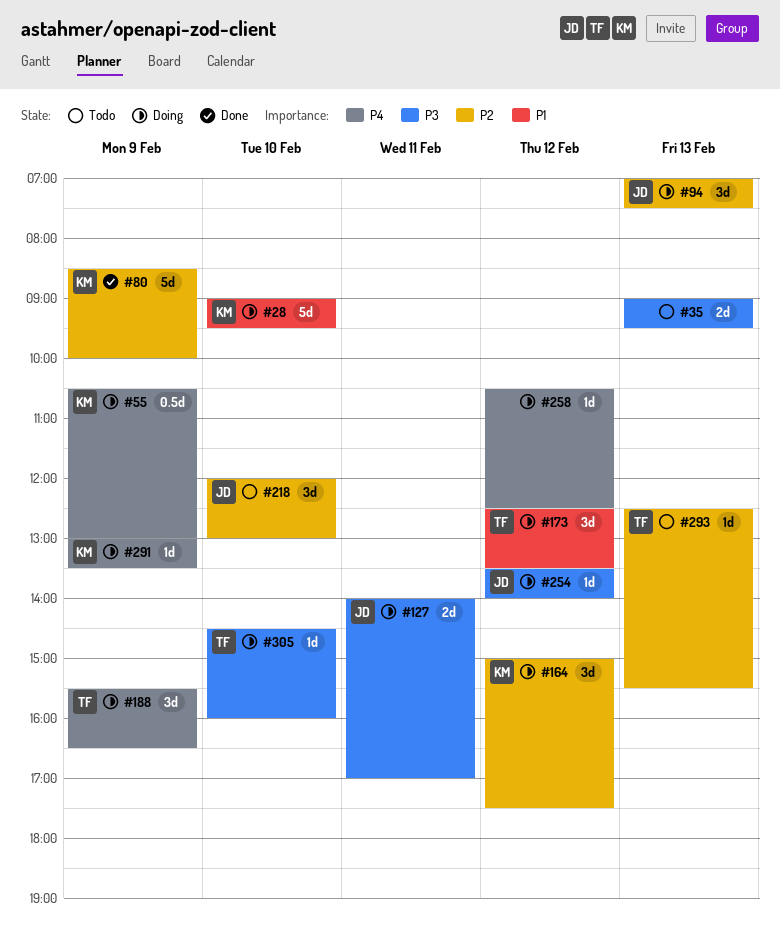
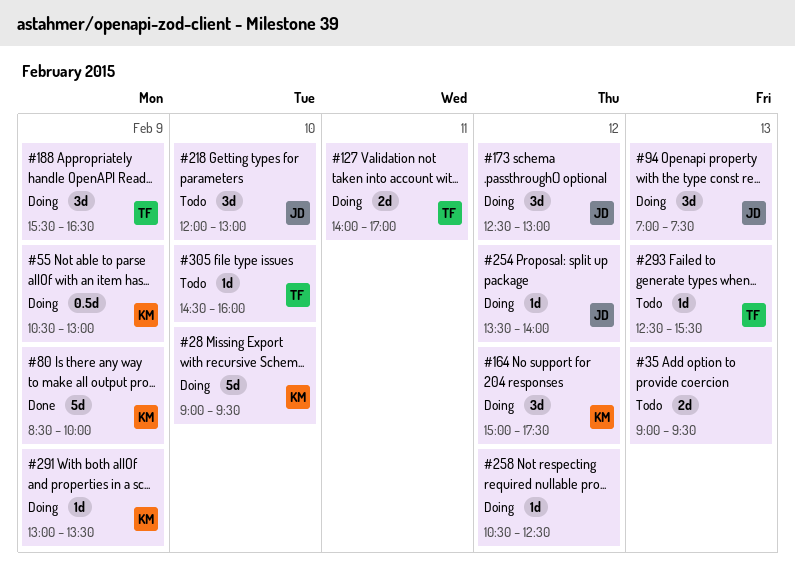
#127, owner: JD -> TF
#173, owner: TF -> JD
#173, ends: 13:30 -> 13:00
#305, status: Doing -> Todo

